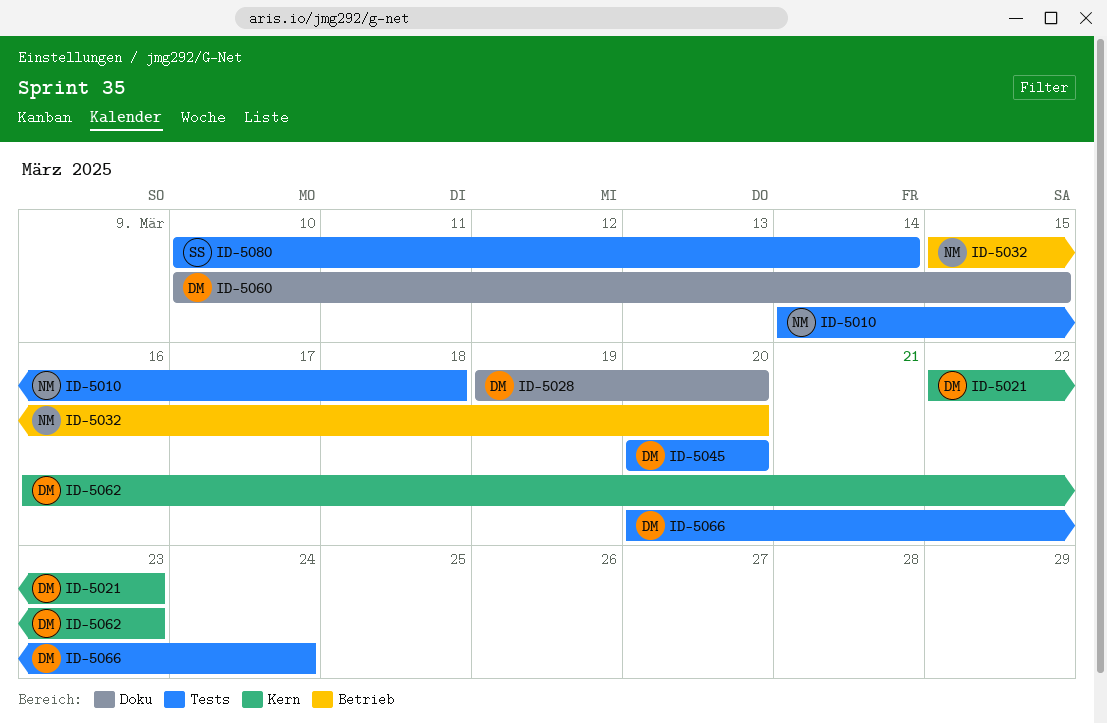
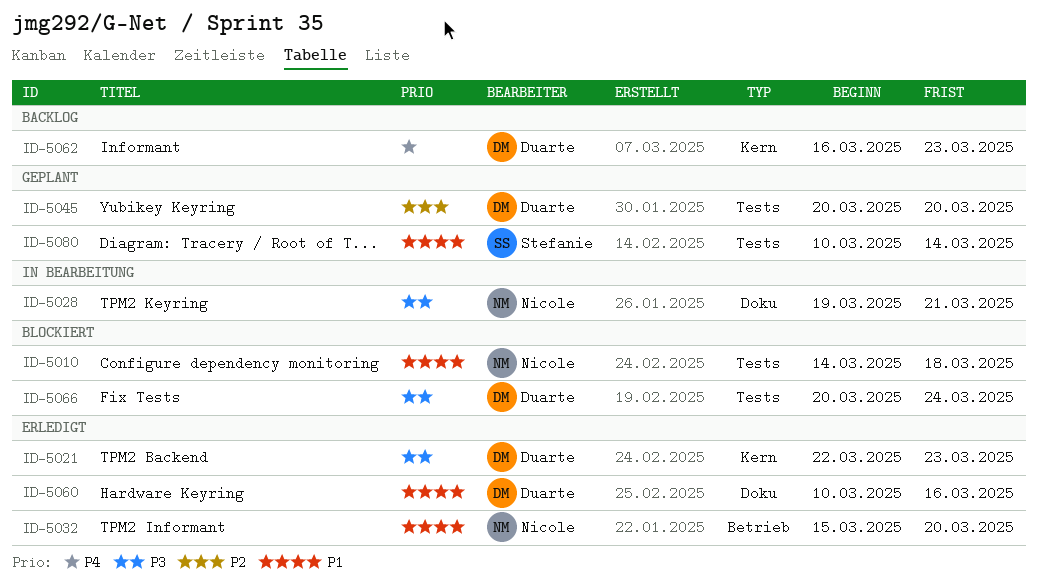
ID-5028, owner: Duarte -> Nicole
ID-5028, due: Mar 20 -> Mar 21
ID-5060, due: Mar 15 -> Mar 16

